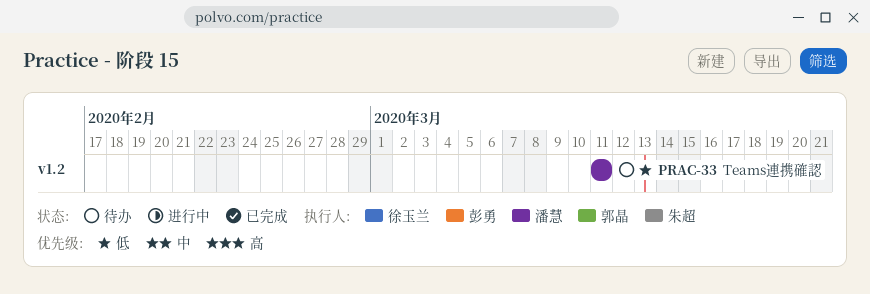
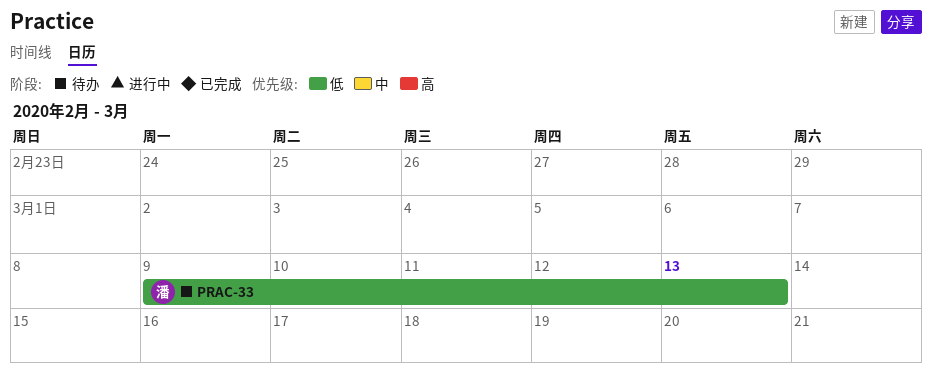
PRAC-33, start: Mar 11 -> Mar 9
PRAC-33, due: Mar 11 -> Mar 13

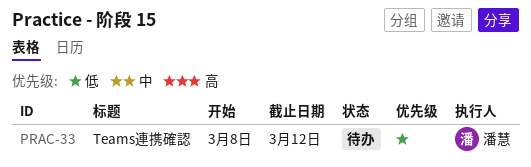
PRAC-33, start: Mar 9 -> Mar 8
PRAC-33, due: Mar 13 -> Mar 12

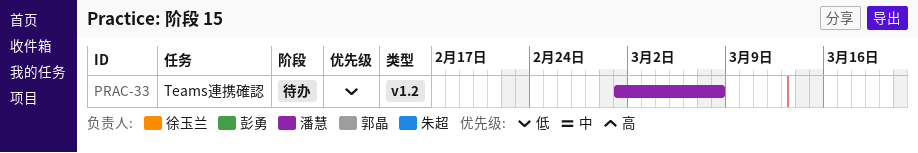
PRAC-33, start: Mar 8 -> Mar 1
PRAC-33, due: Mar 12 -> Mar 8

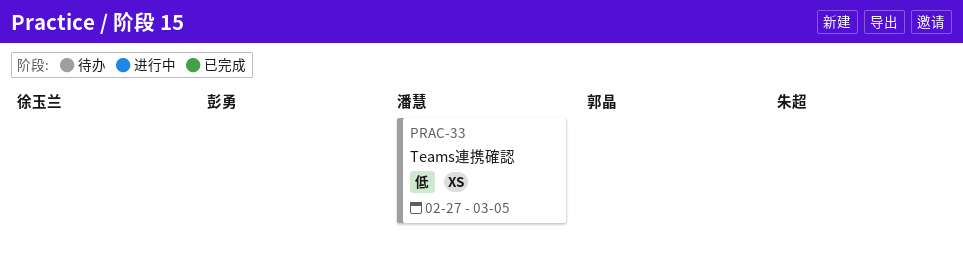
PRAC-33, start: Mar 1 -> Feb 27
PRAC-33, due: Mar 8 -> Mar 5

